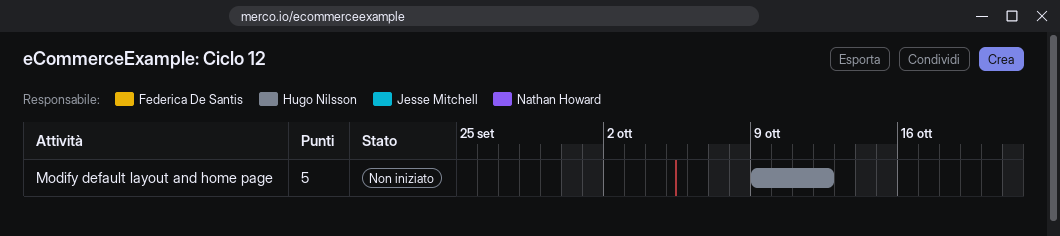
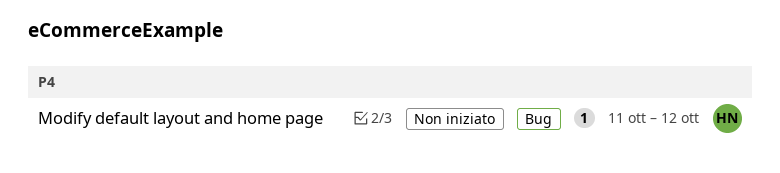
Modify default layout and home page, estimate: 5 -> 1
Modify default layout and home page, start: Oct 9 -> Oct 11

